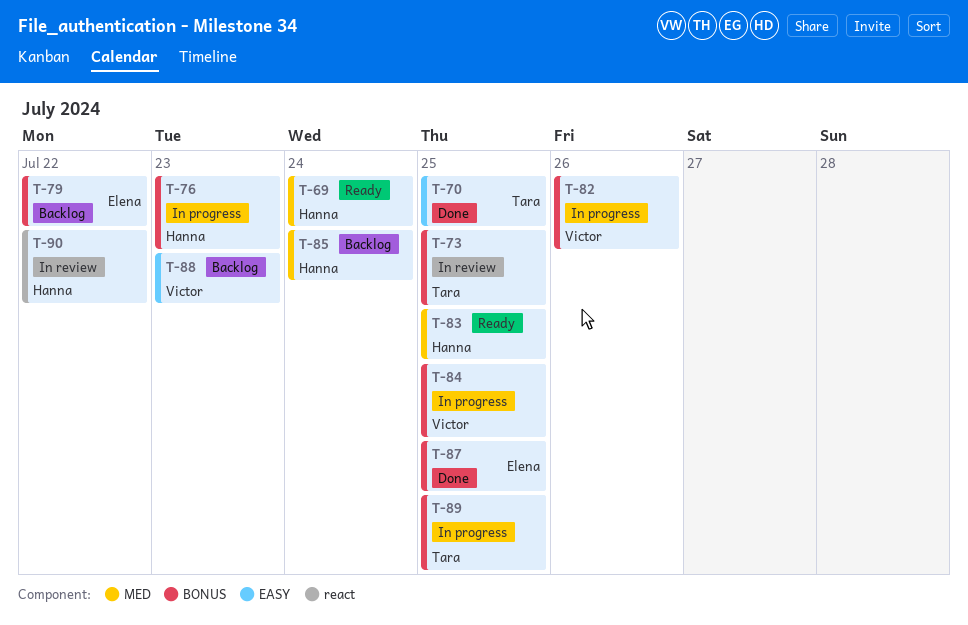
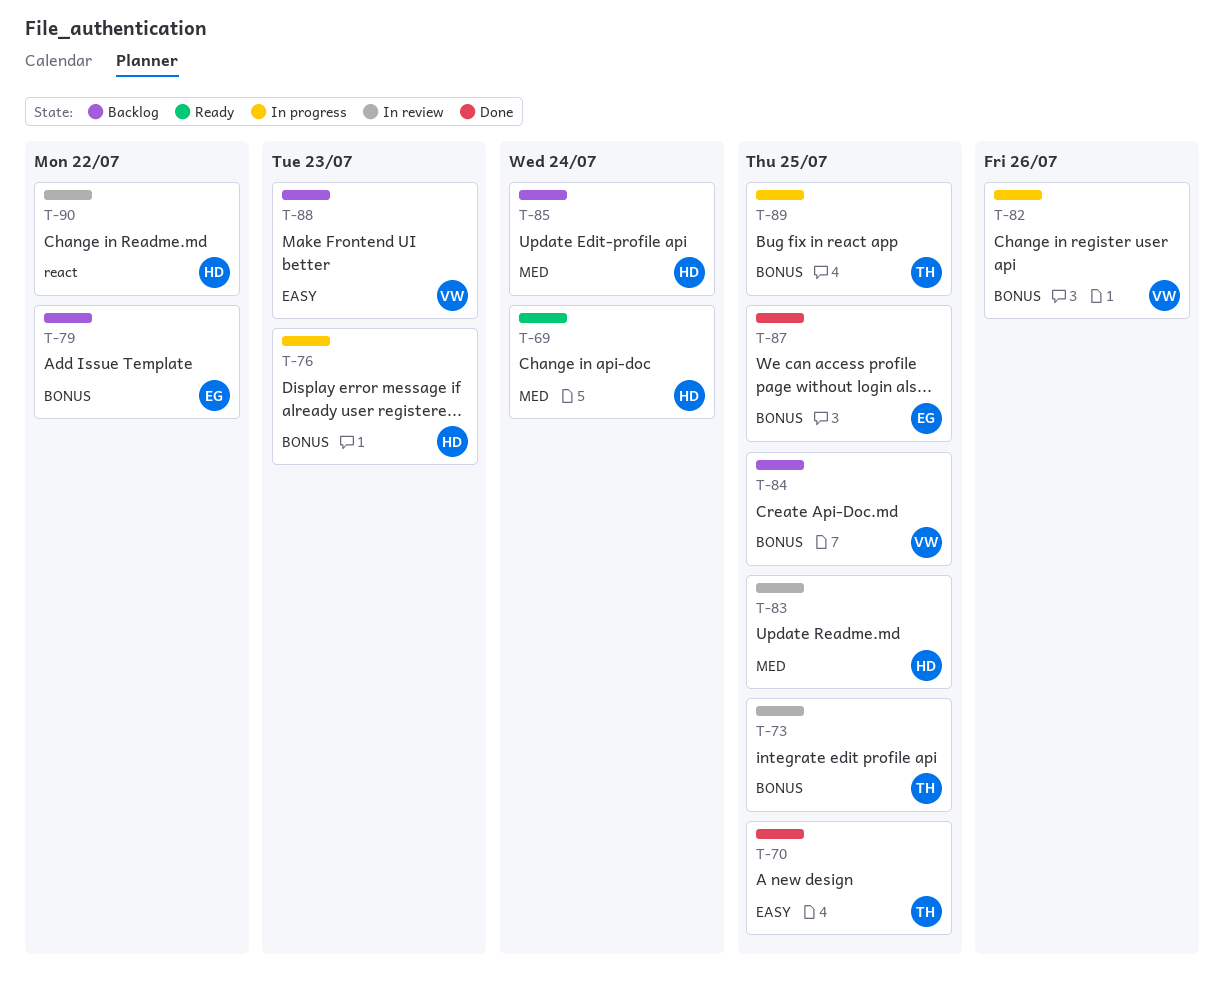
T-83, status: Ready -> In review
T-84, status: In progress -> Backlog

